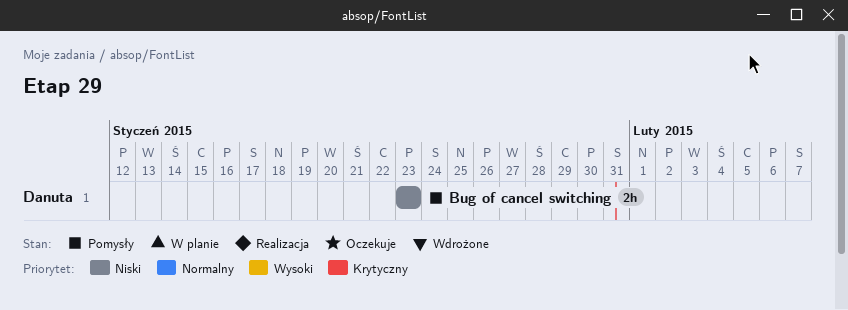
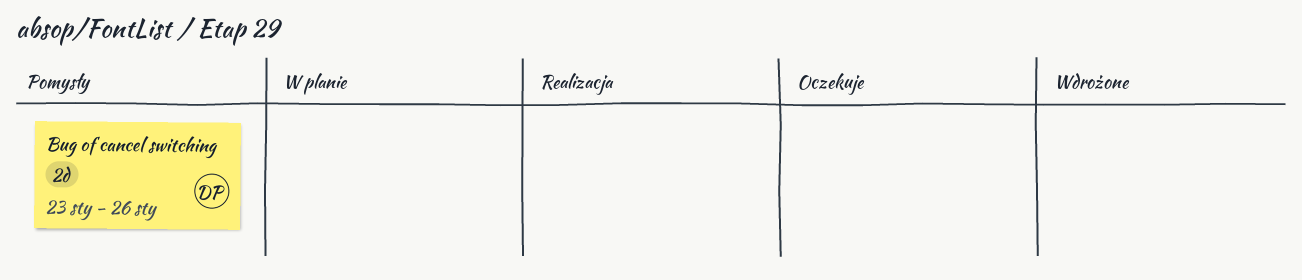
Bug of cancel switching, estimate: 2h -> 2d
Bug of cancel switching, due: Jan 23 -> Jan 26

